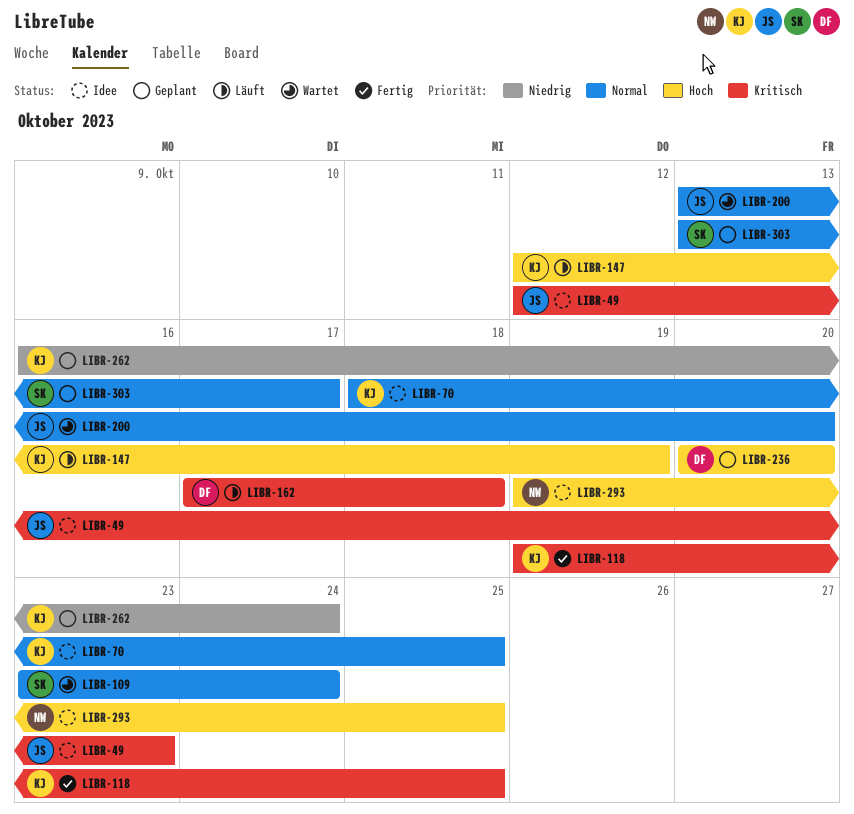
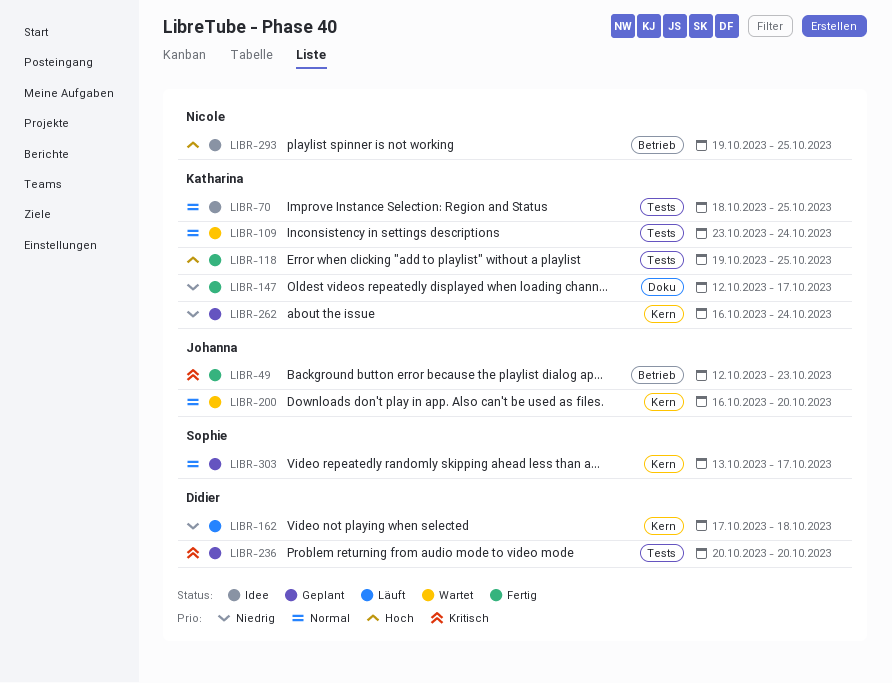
LIBR-49, status: Idee -> Fertig
LIBR-109, owner: Sophie -> Katharina
LIBR-118, priority: Kritisch -> Hoch
LIBR-147, status: Läuft -> Fertig
LIBR-147, priority: Hoch -> Niedrig
LIBR-147, due: Oct 19 -> Oct 17
LIBR-162, priority: Kritisch -> Niedrig
LIBR-200, start: Oct 13 -> Oct 16
LIBR-236, priority: Hoch -> Kritisch

